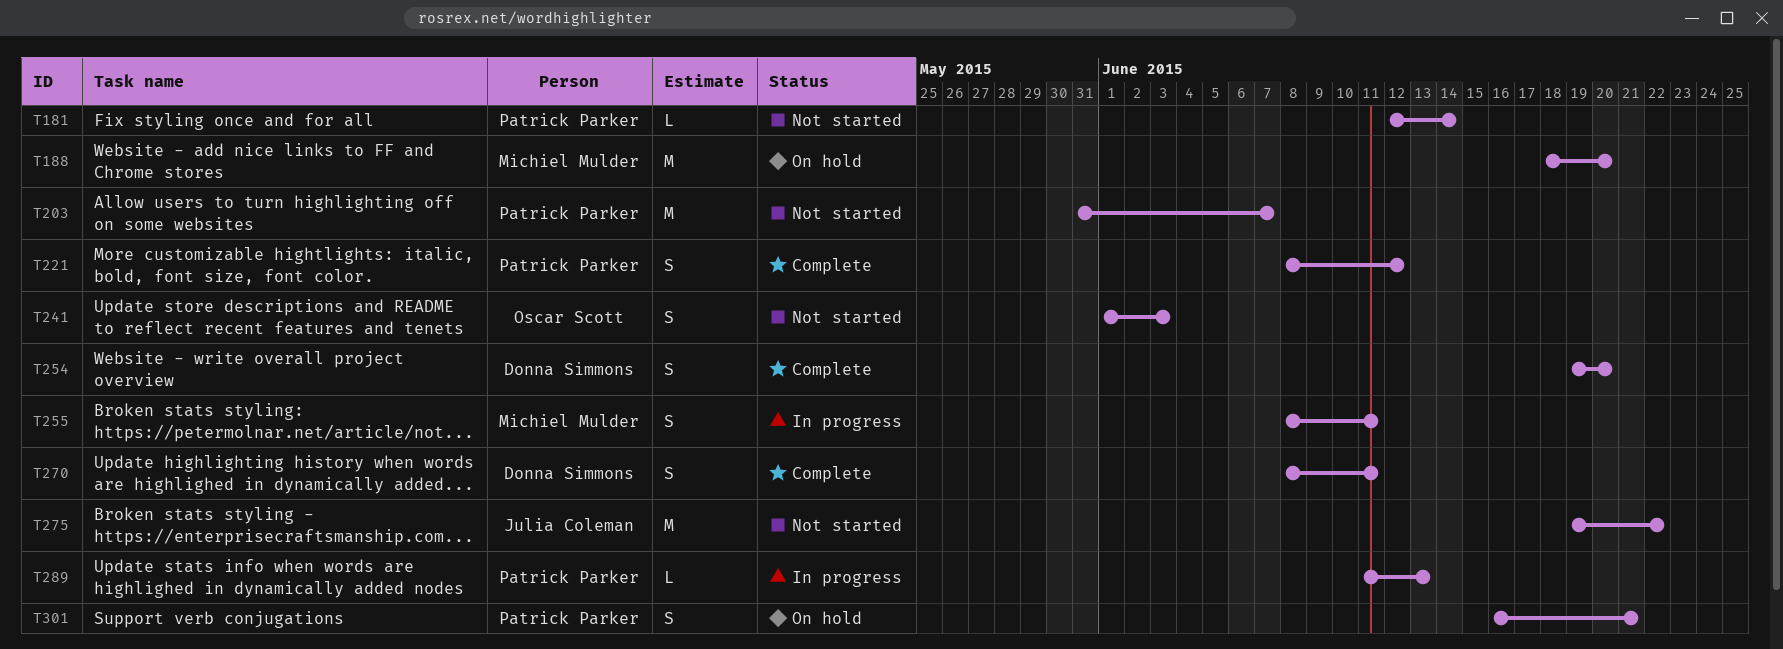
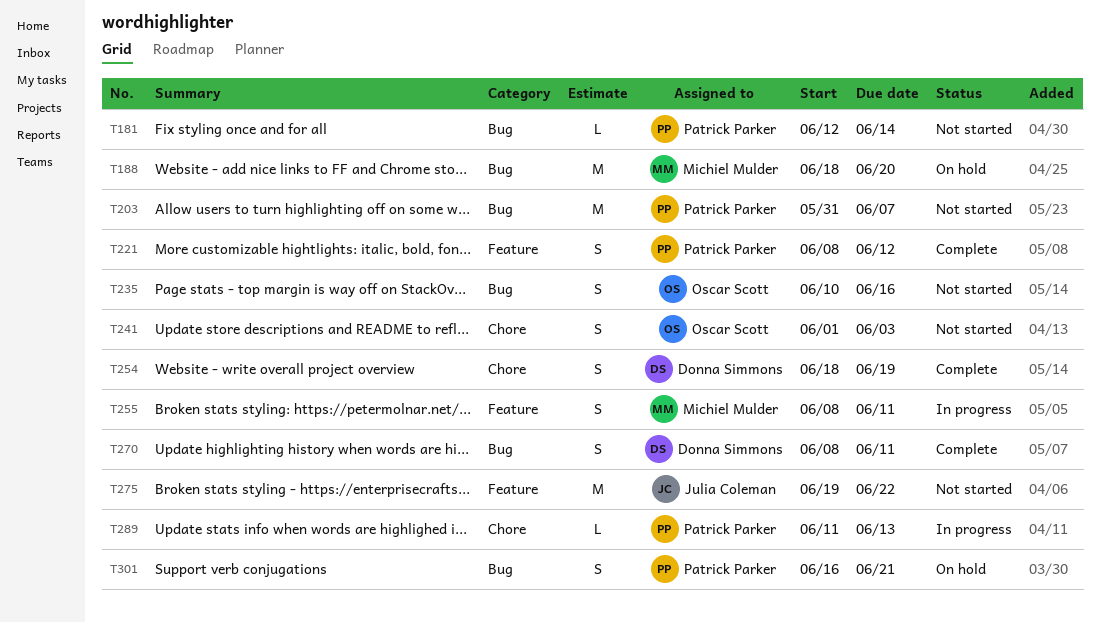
T235: none -> present
T254, start: Jun 19 -> Jun 18
T254, due: Jun 20 -> Jun 19

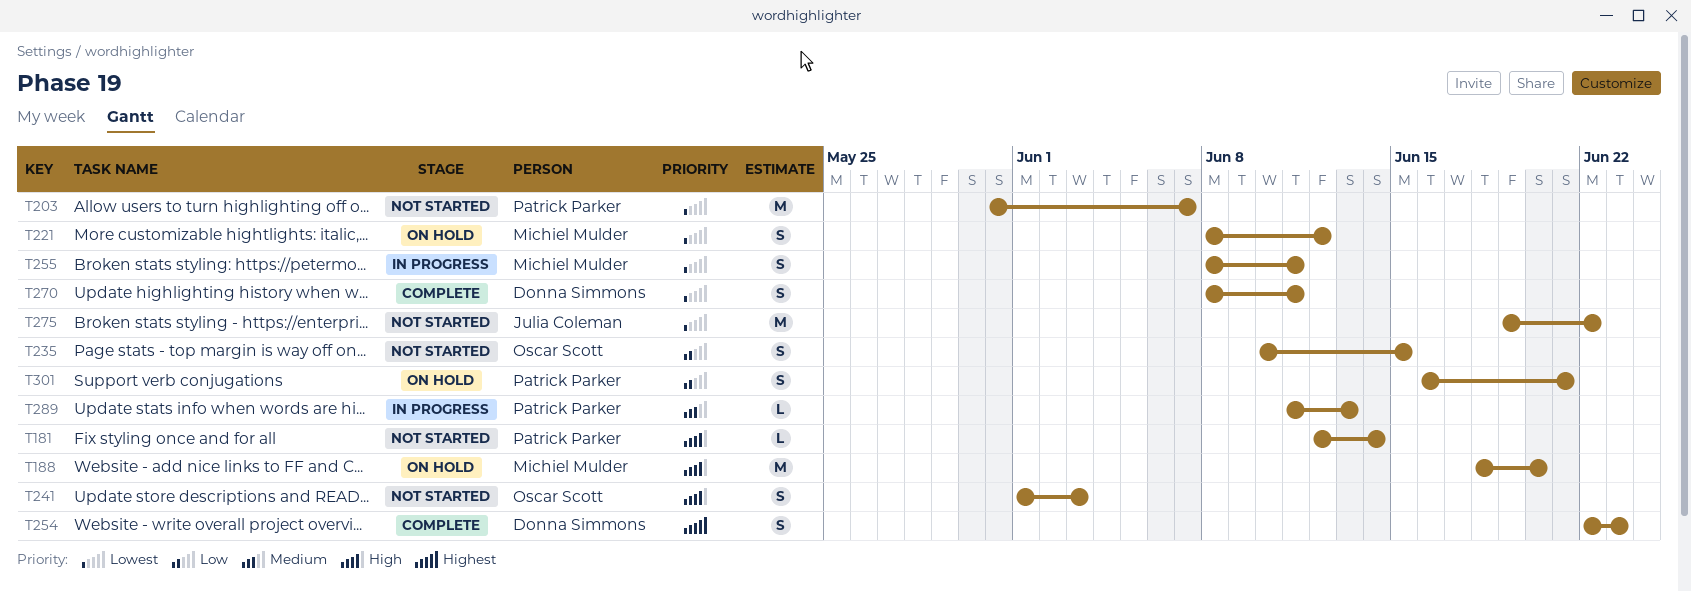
T221, status: Complete -> On hold
T221, owner: Patrick Parker -> Michiel Mulder
T235, due: Jun 16 -> Jun 15
T254, start: Jun 18 -> Jun 22
T254, due: Jun 19 -> Jun 23

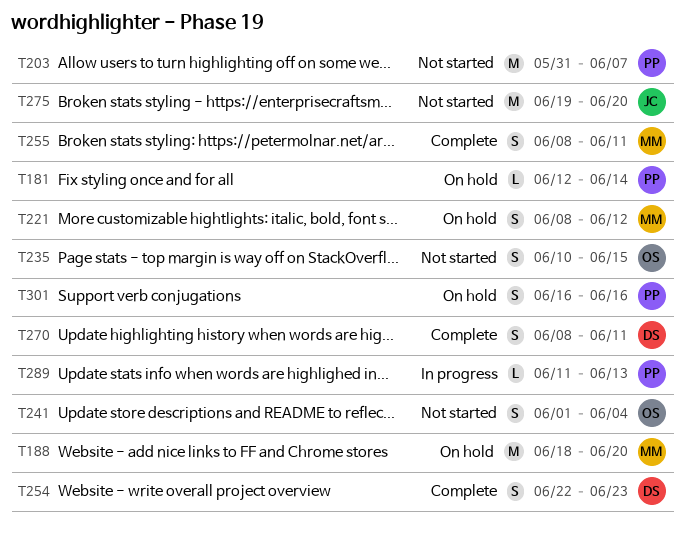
T181, status: Not started -> On hold
T241, due: Jun 3 -> Jun 4
T255, status: In progress -> Complete
T275, due: Jun 22 -> Jun 20
T301, due: Jun 21 -> Jun 16

